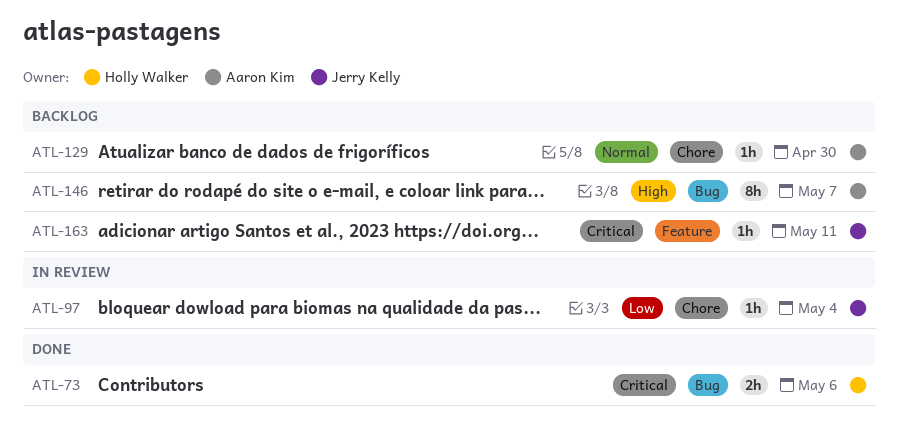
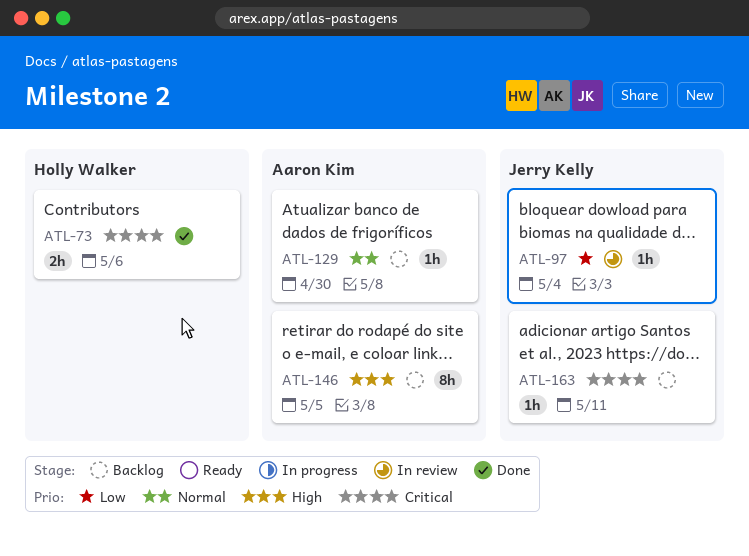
ATL-146, due: May 7 -> May 5

